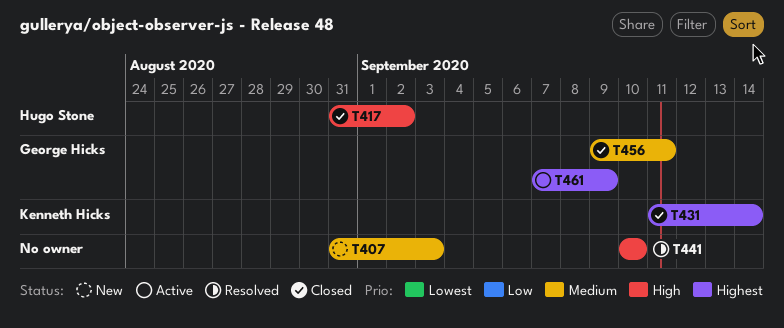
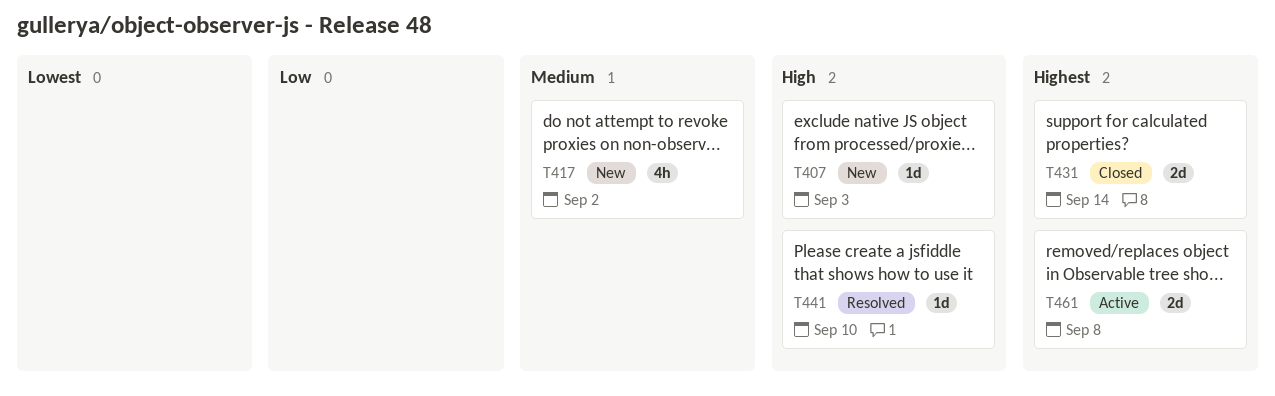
T407, priority: Medium -> High
T417, status: Closed -> New
T417, priority: High -> Medium
T456: present -> none
T461, due: Sep 9 -> Sep 8

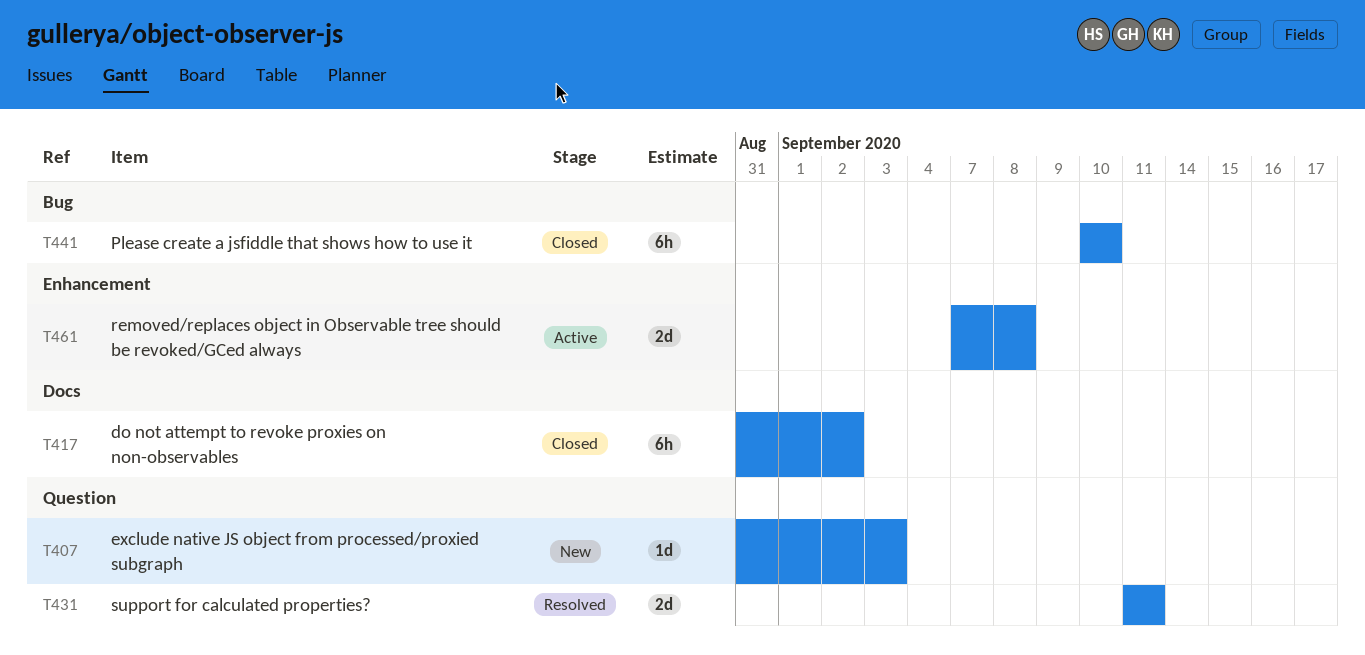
T417, status: New -> Closed
T417, estimate: 4h -> 6h
T431, status: Closed -> Resolved
T431, due: Sep 14 -> Sep 11
T441, status: Resolved -> Closed
T441, estimate: 1d -> 6h

